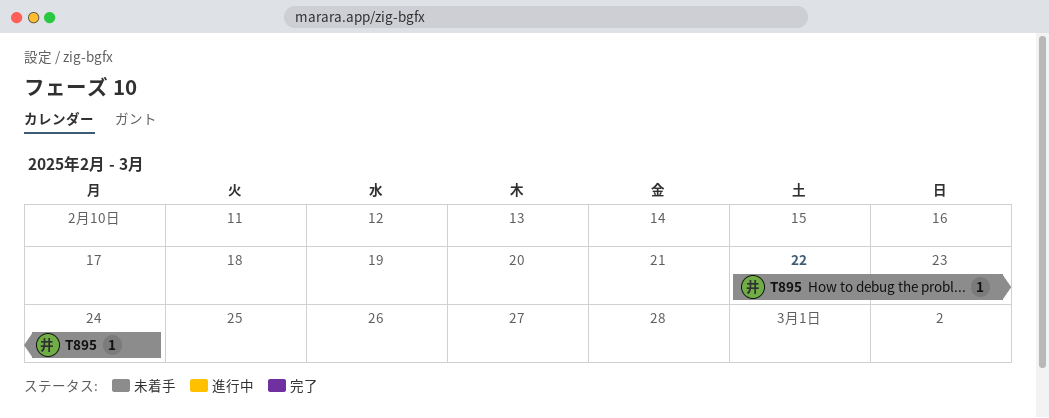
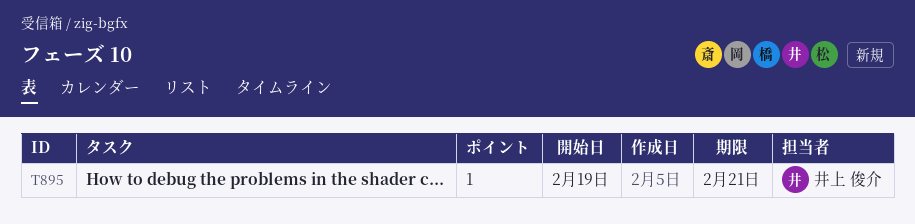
T895, start: Feb 22 -> Feb 19
T895, due: Feb 24 -> Feb 21

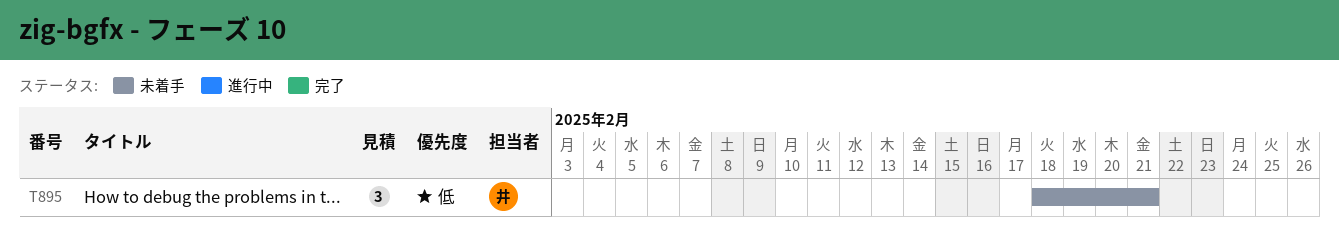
T895, estimate: 1 -> 3
T895, start: Feb 19 -> Feb 18

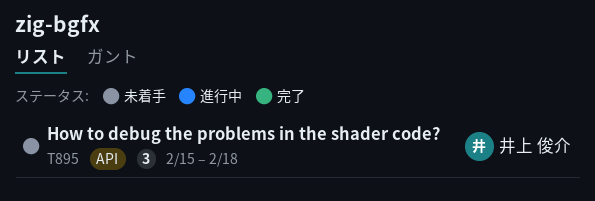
T895, start: Feb 18 -> Feb 15
T895, due: Feb 21 -> Feb 18

